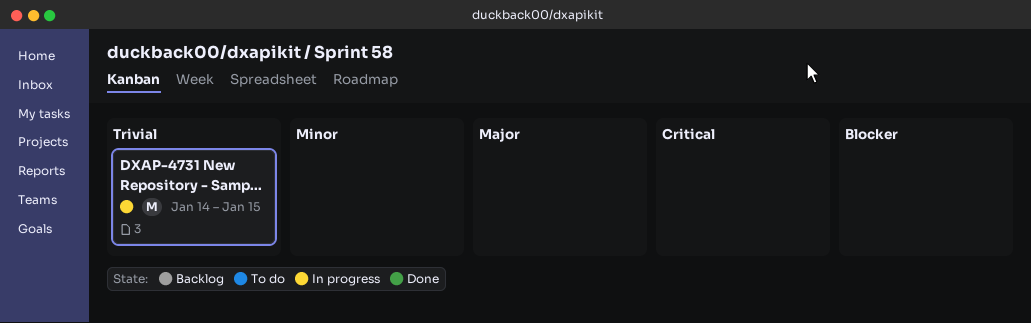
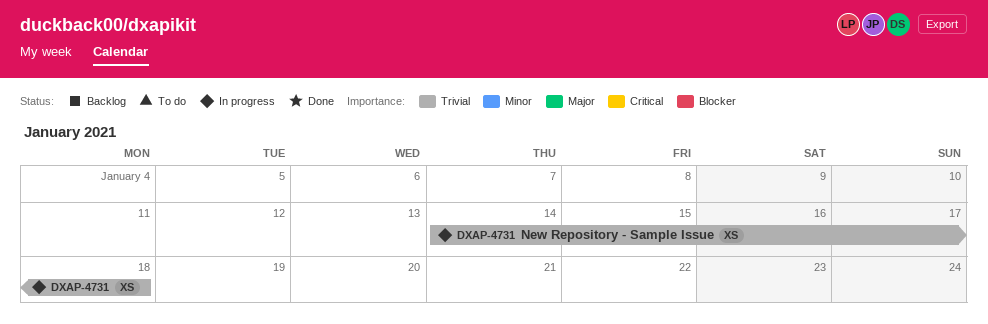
DXAP-4731, estimate: M -> XS
DXAP-4731, due: Jan 15 -> Jan 18

